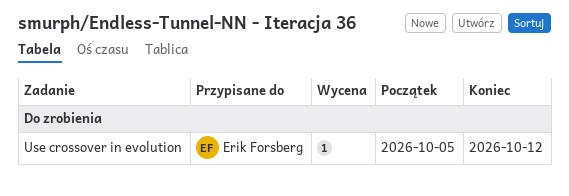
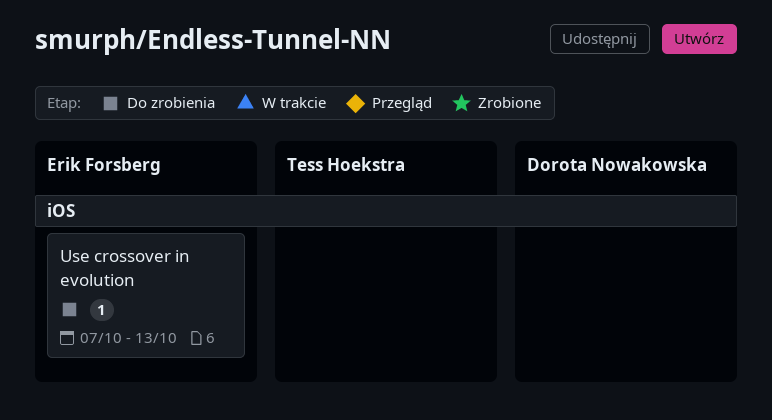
Use crossover in evolution, start: Oct 5 -> Oct 7
Use crossover in evolution, due: Oct 12 -> Oct 13

